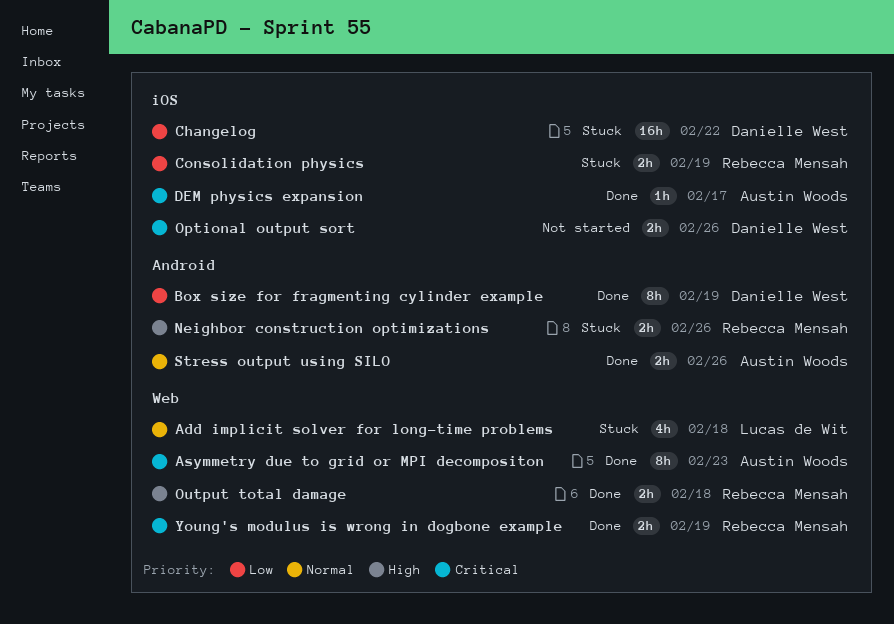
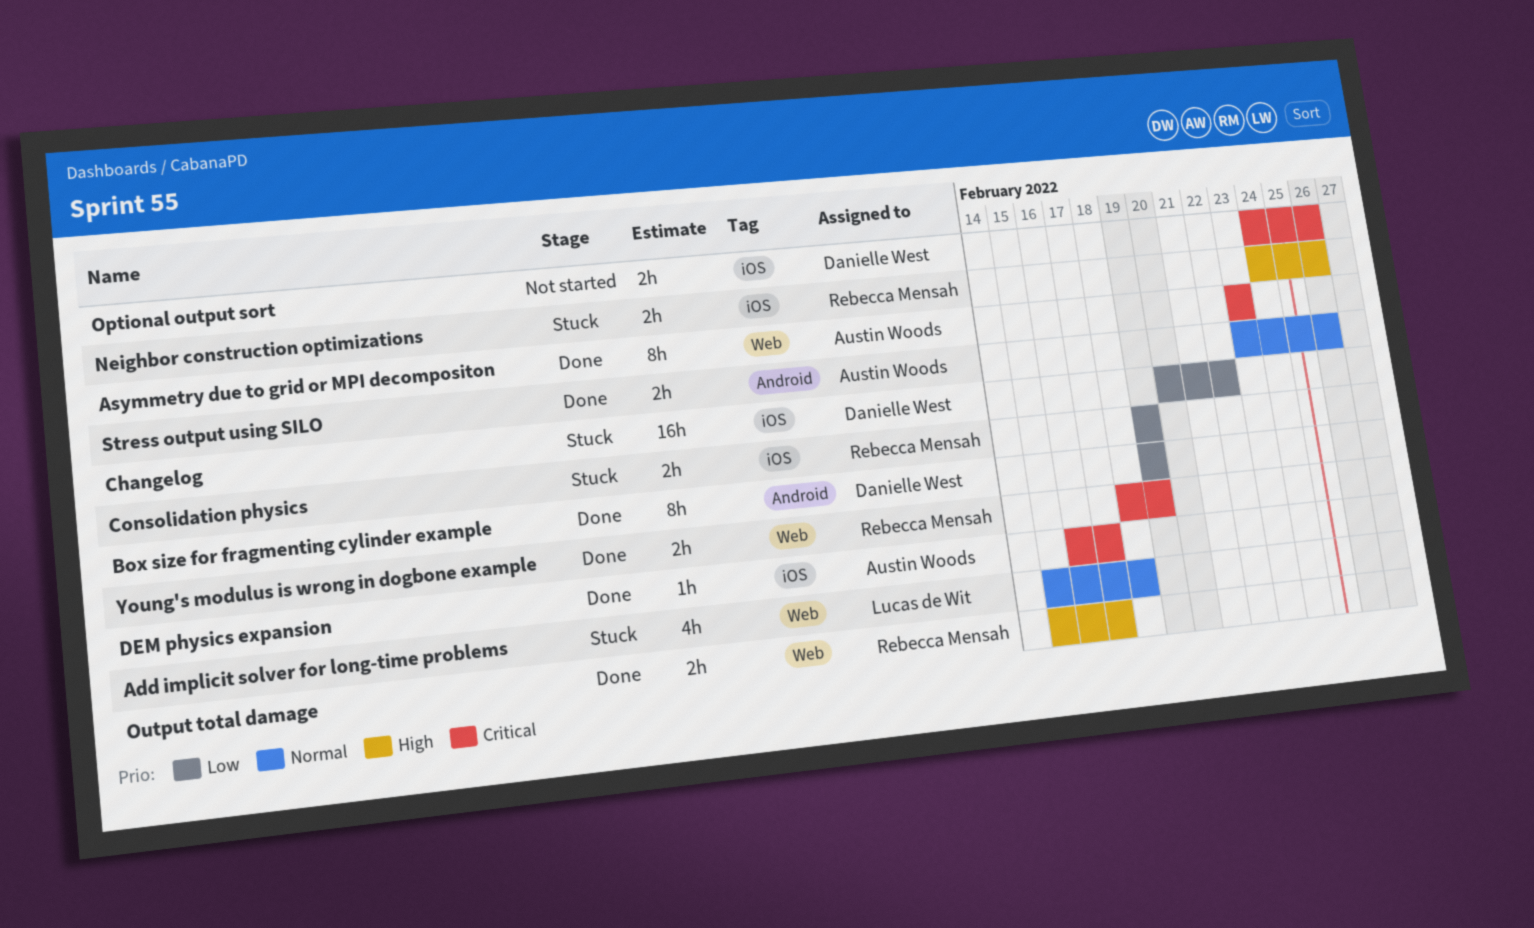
Neighbor construction optimizations, label: Android -> iOS
Output total damage, due: Feb 18 -> Feb 17

